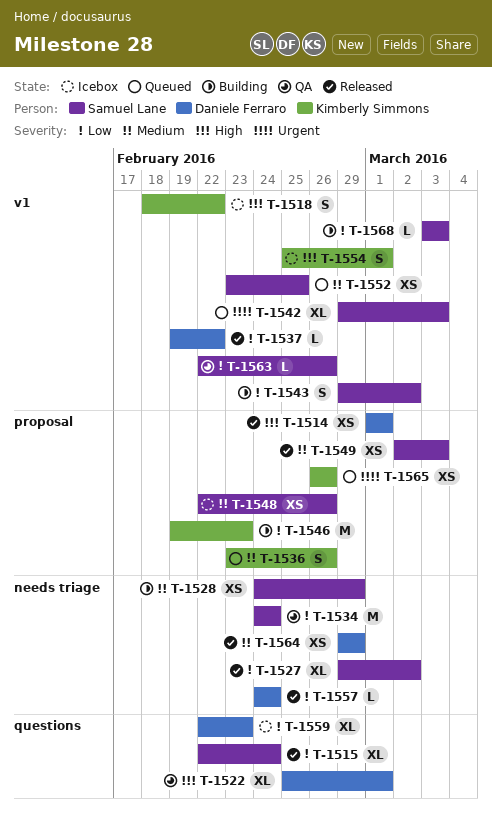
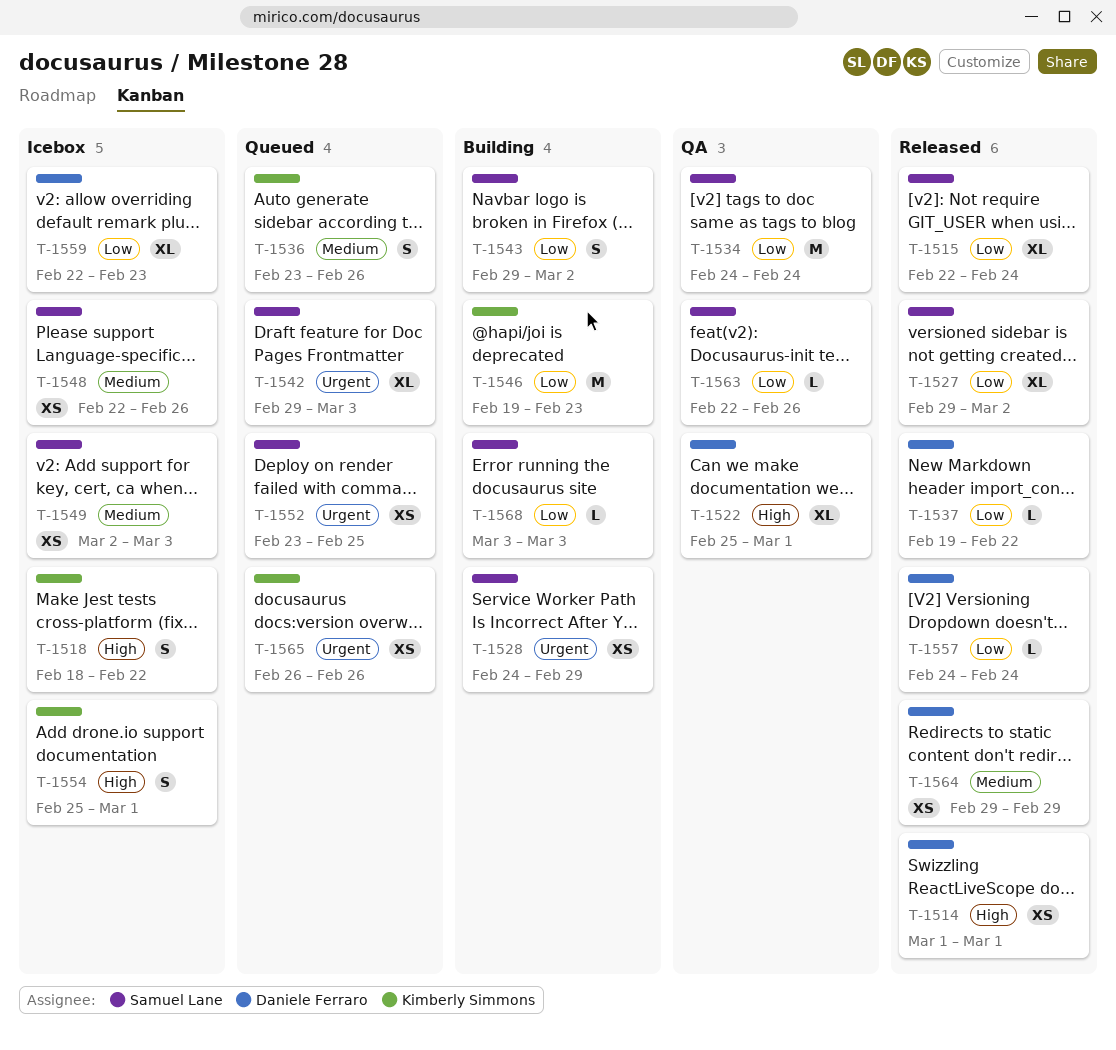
T-1528, priority: Medium -> Urgent
T-1549, status: Released -> Icebox
T-1552, priority: Medium -> Urgent

